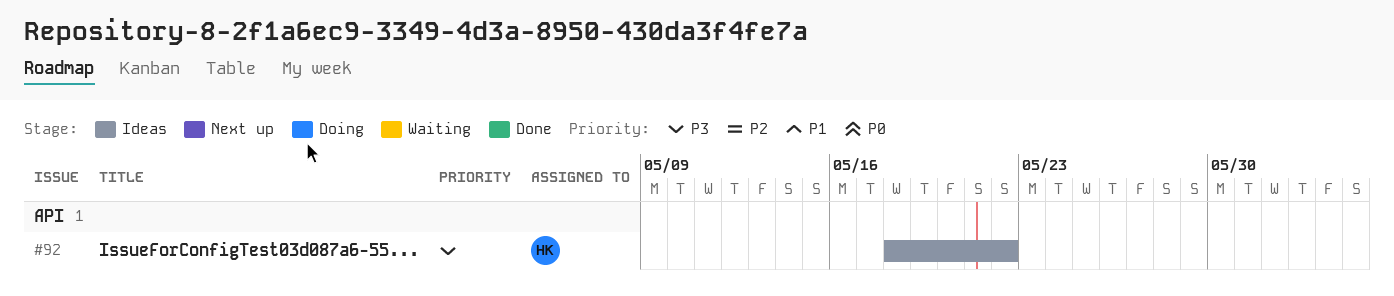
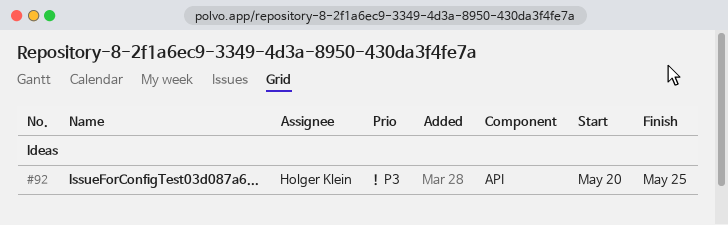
#92, start: May 18 -> May 20
#92, due: May 22 -> May 25

